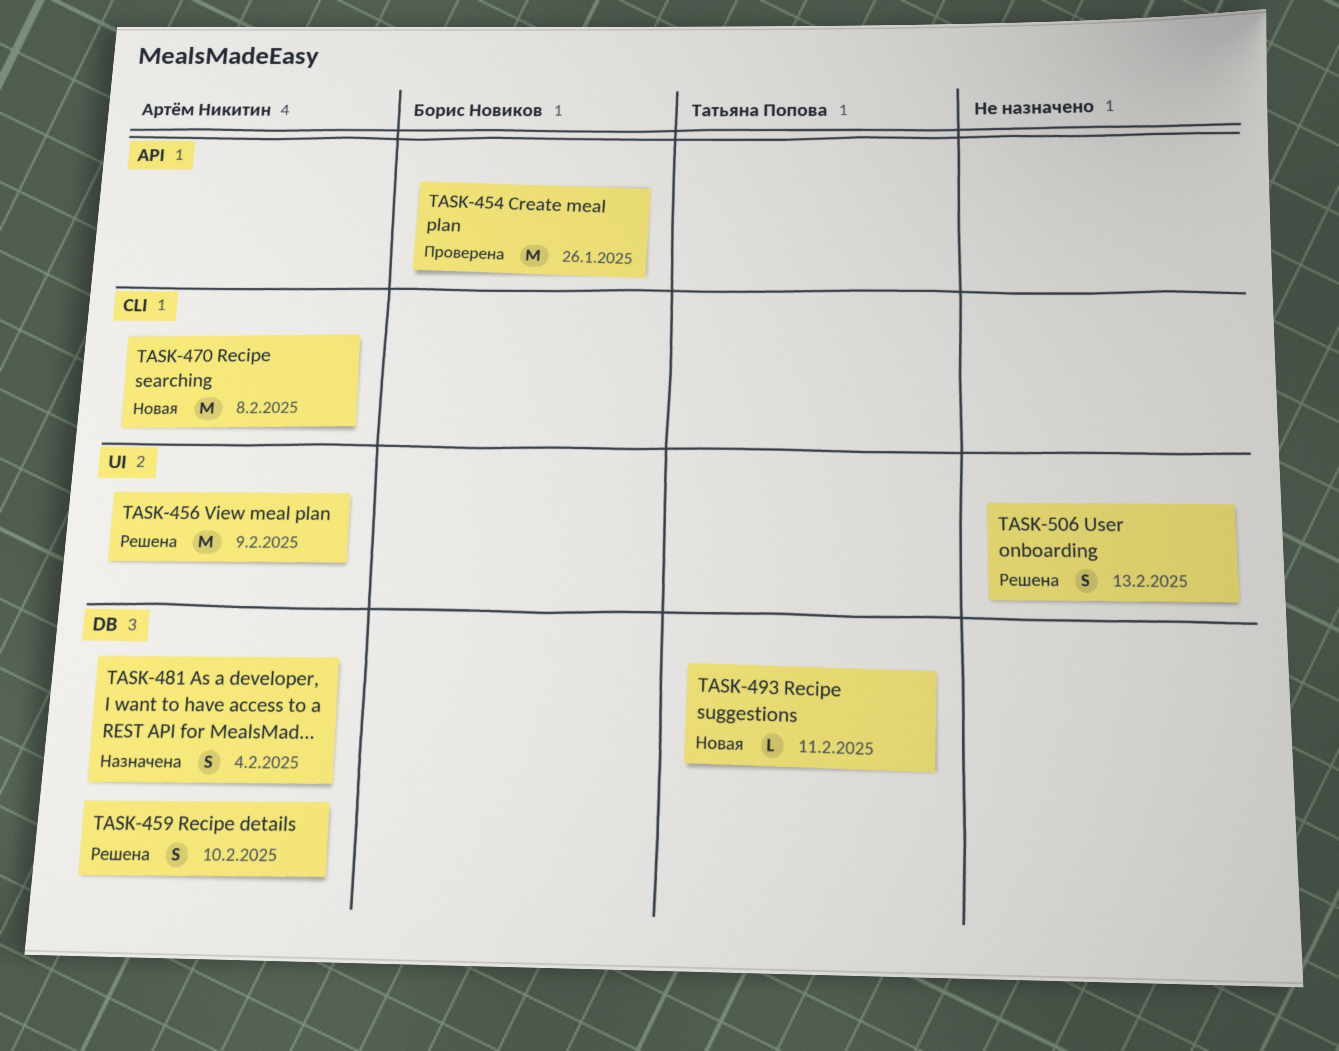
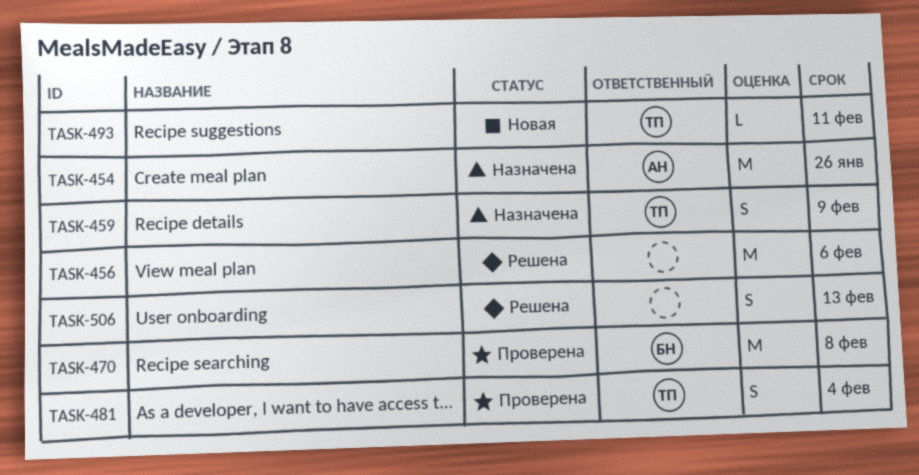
TASK-454, status: Проверена -> Назначена
TASK-454, owner: Борис Новиков -> Артём Никитин
TASK-456, owner: Артём Никитин -> none
TASK-456, due: Feb 9 -> Feb 6
TASK-459, status: Решена -> Назначена
TASK-459, owner: Артём Никитин -> Татьяна Попова
TASK-459, due: Feb 10 -> Feb 9
TASK-470, status: Новая -> Проверена
TASK-470, owner: Артём Никитин -> Борис Новиков
TASK-481, status: Назначена -> Проверена
TASK-481, owner: Артём Никитин -> Татьяна Попова

